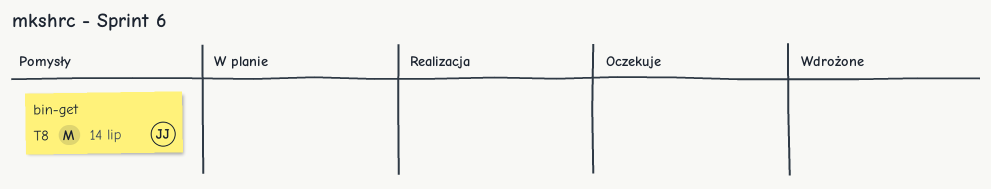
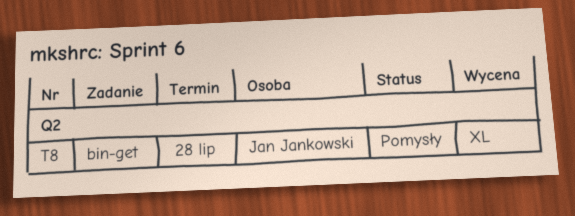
T8, estimate: M -> XL
T8, due: Jul 14 -> Jul 28

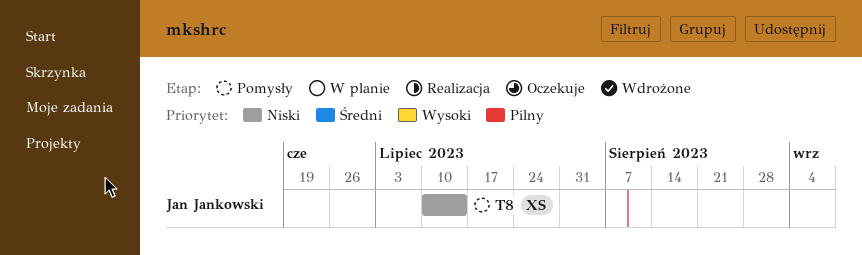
T8, estimate: XL -> XS
T8, due: Jul 28 -> Jul 14

